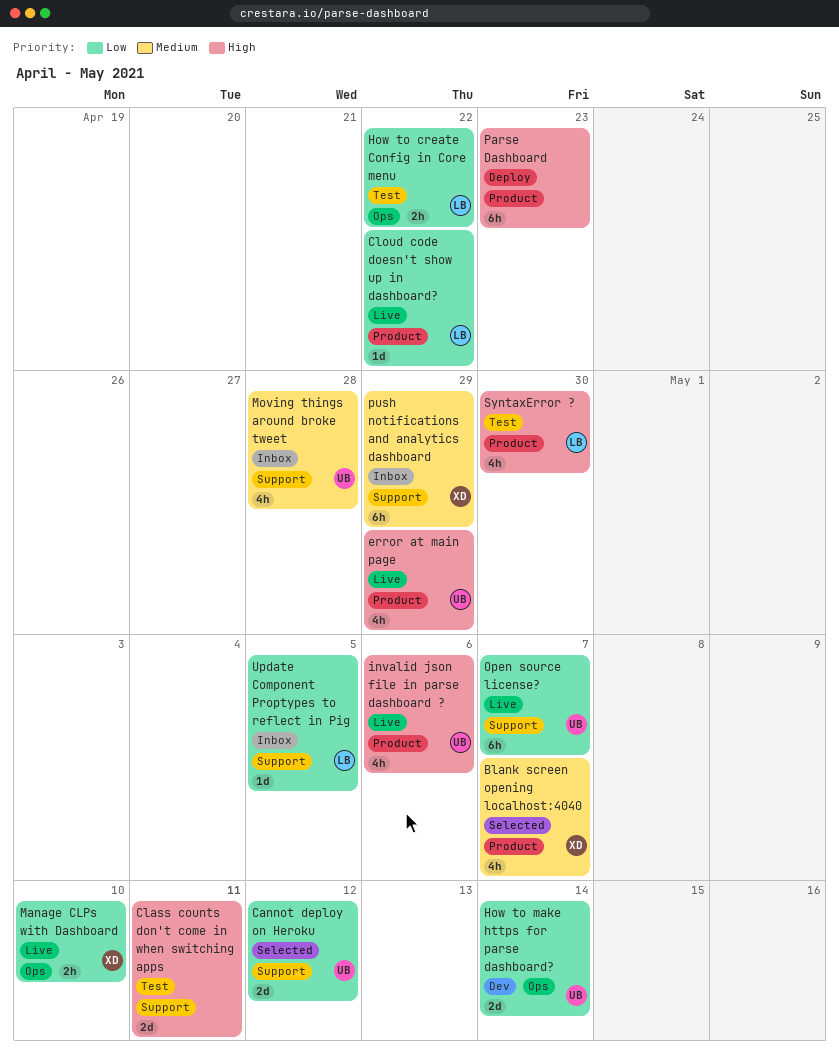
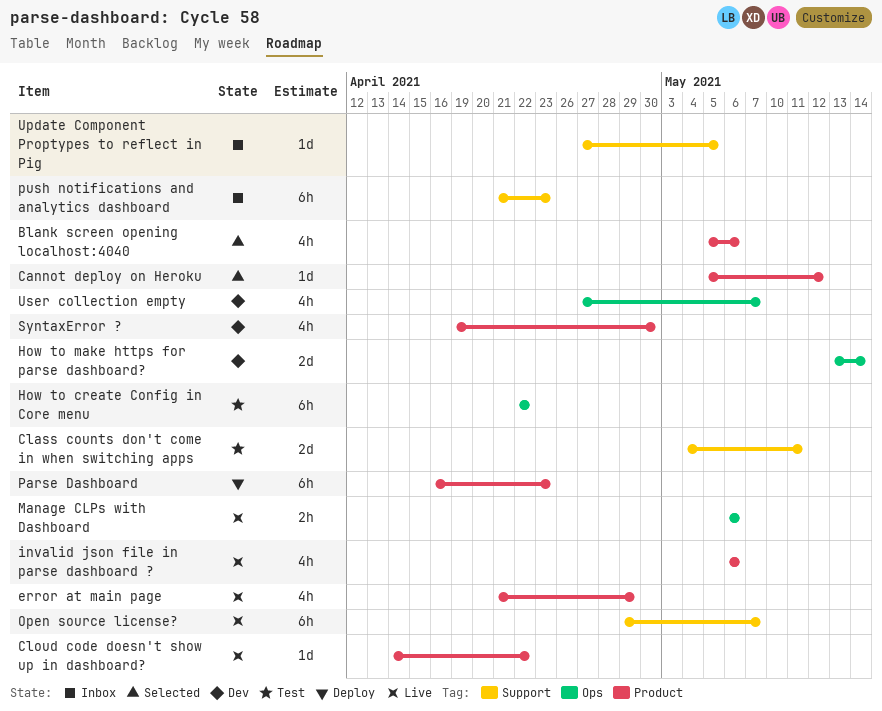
Blank screen opening localhost:4040, due: May 7 -> May 6
Cannot deploy on Heroku, label: Support -> Product
Cannot deploy on Heroku, estimate: 2d -> 1d
How to create Config in Core menu, estimate: 2h -> 6h
Manage CLPs with Dashboard, due: May 10 -> May 6
Moving things around broke tweet: present -> none
push notifications and analytics dashboard, due: Apr 29 -> Apr 23
SyntaxError ?, status: Test -> Dev
User collection empty: none -> present

